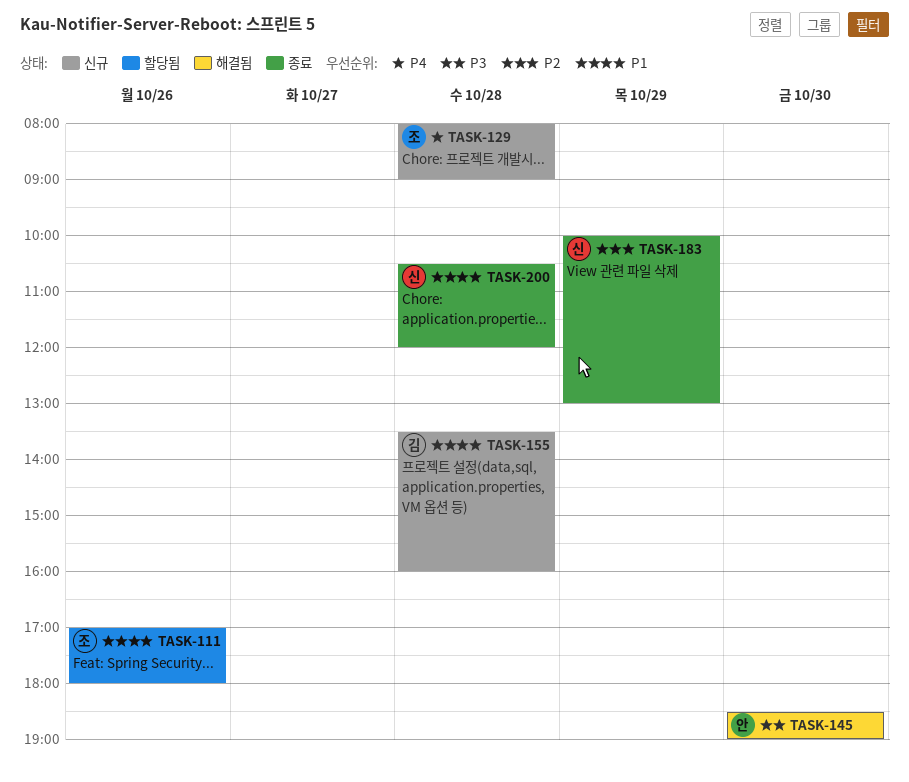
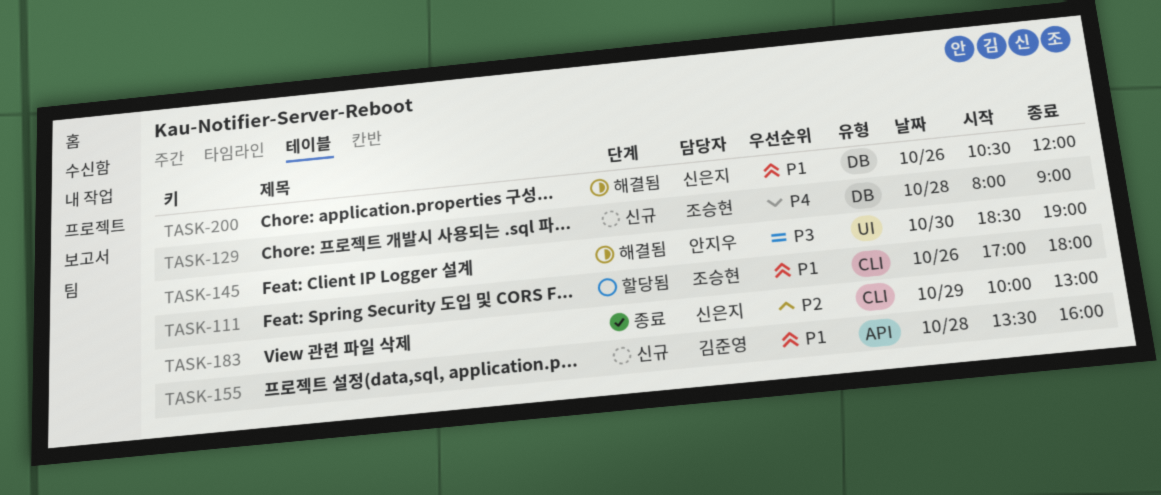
TASK-200, status: 종료 -> 해결됨
TASK-200, day: Oct 28 -> Oct 26

